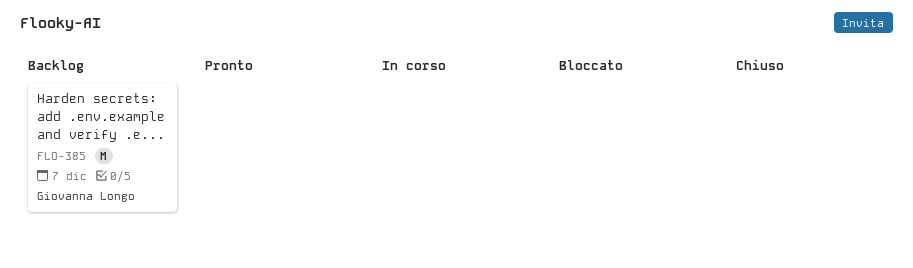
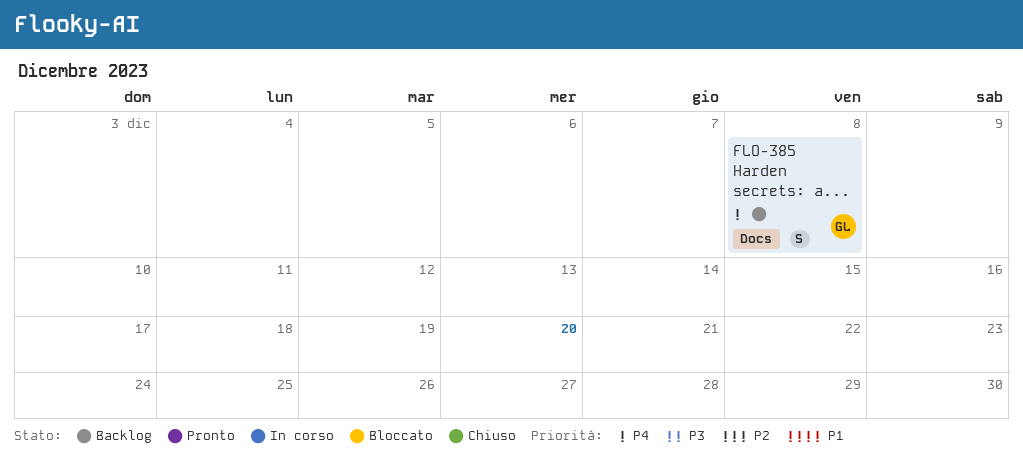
FLO-385, estimate: M -> S
FLO-385, due: Dec 7 -> Dec 8

